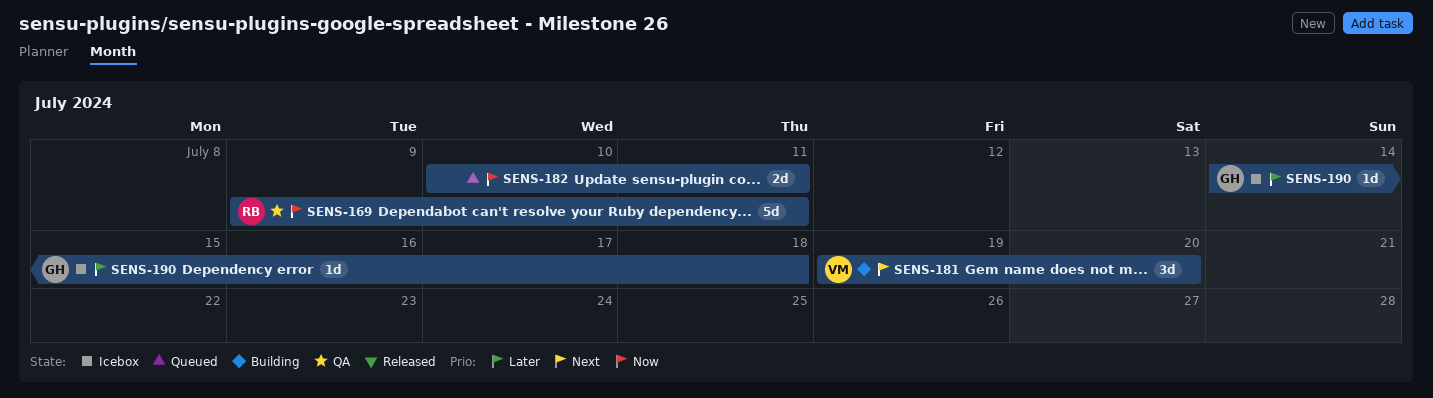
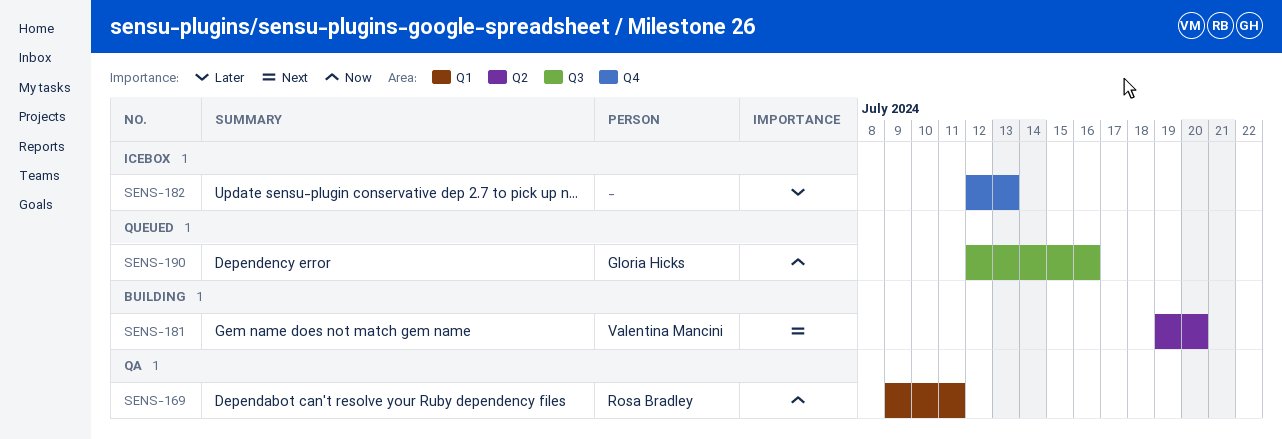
SENS-182, status: Queued -> Icebox
SENS-182, priority: Now -> Later
SENS-182, start: Jul 10 -> Jul 12
SENS-182, due: Jul 11 -> Jul 13
SENS-190, status: Icebox -> Queued
SENS-190, priority: Later -> Now
SENS-190, start: Jul 14 -> Jul 12
SENS-190, due: Jul 18 -> Jul 16

